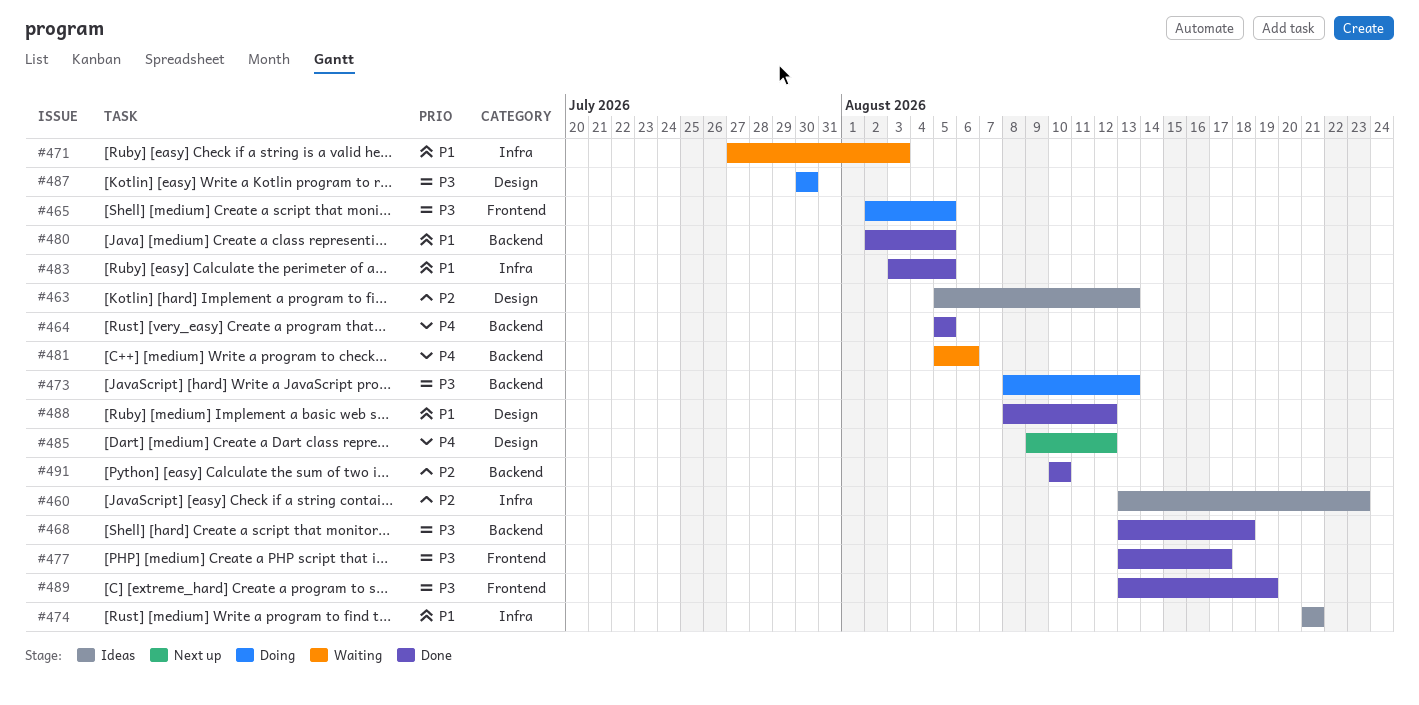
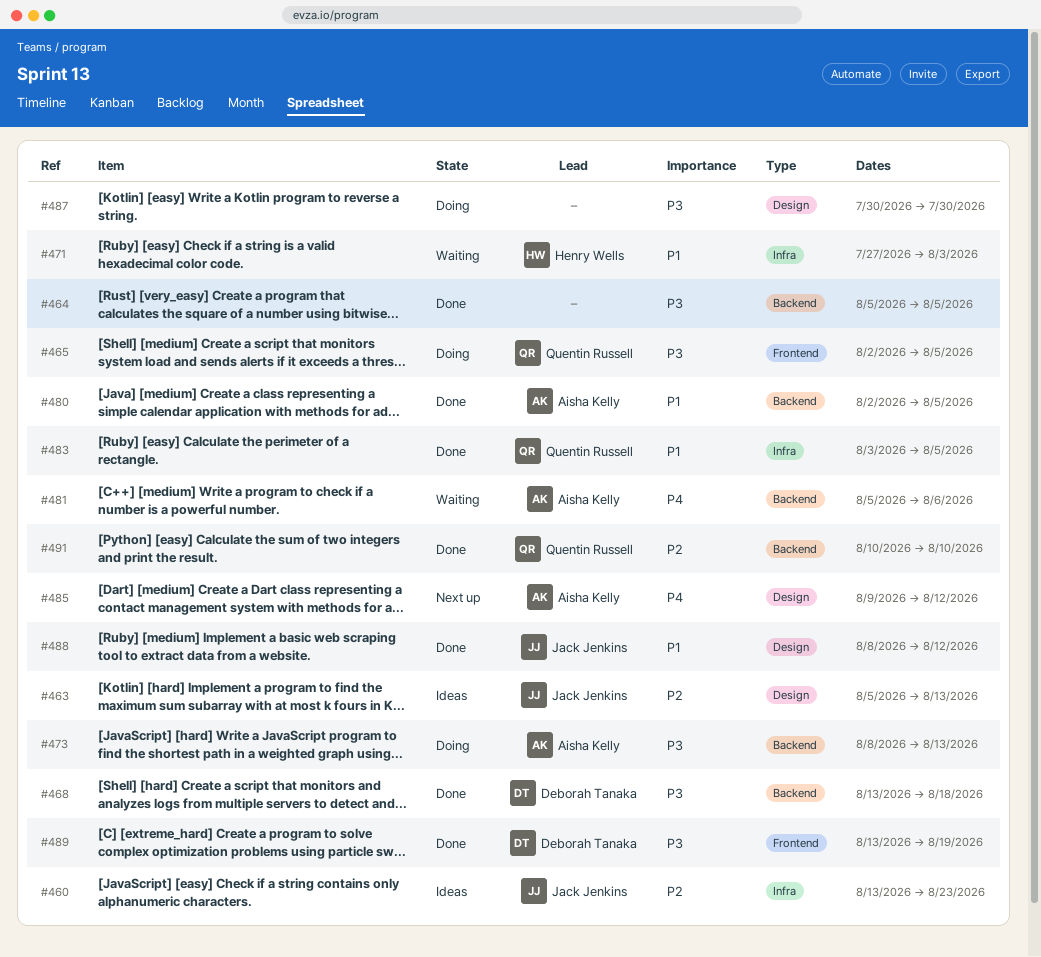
#464, priority: P4 -> P3
#474: present -> none
#477: present -> none

